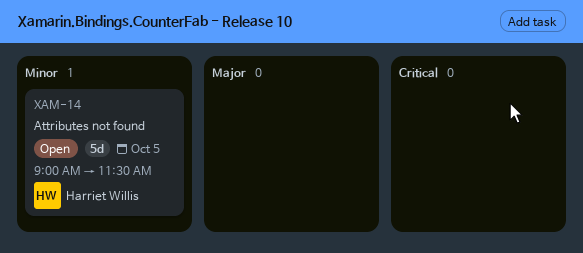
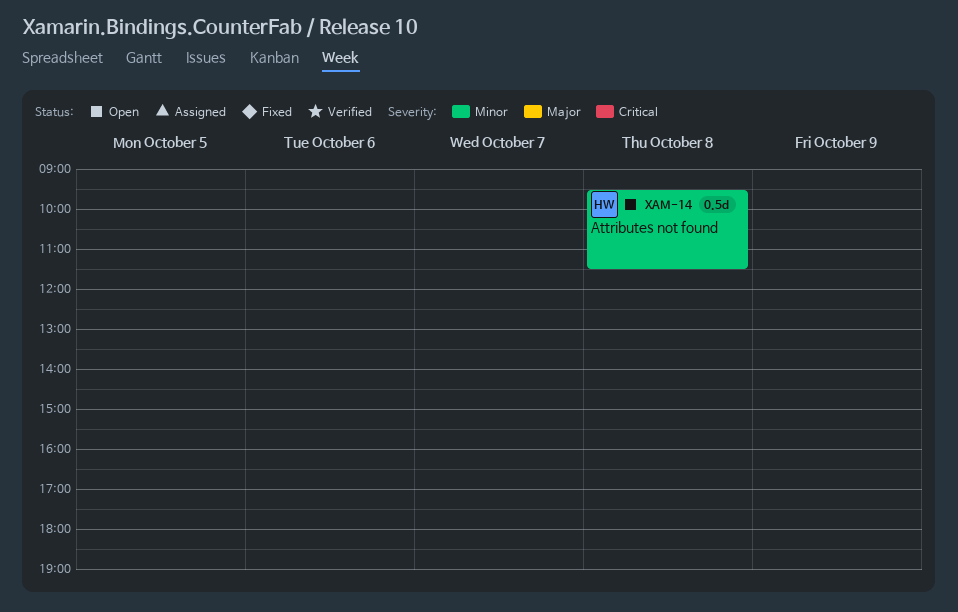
XAM-14, estimate: 5d -> 0.5d
XAM-14, day: Oct 5 -> Oct 8
XAM-14, begins: 09:00 -> 09:30

